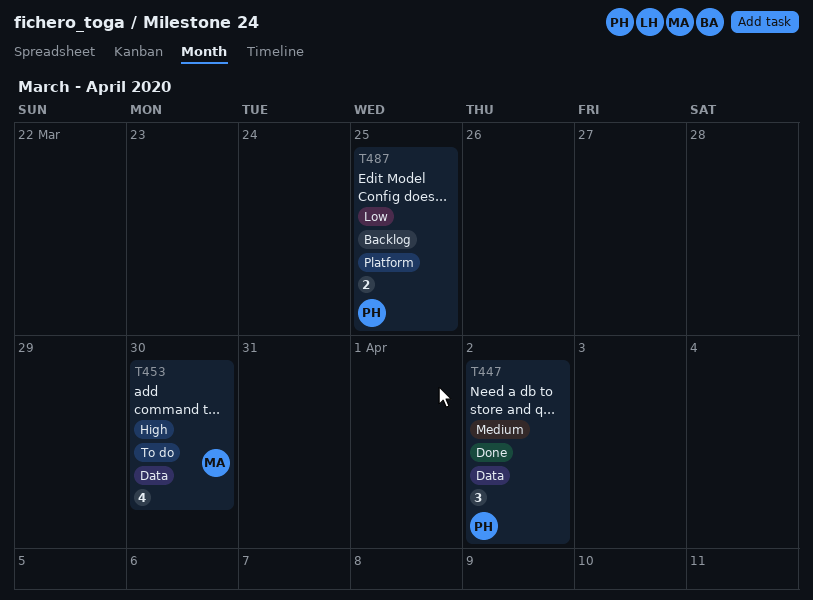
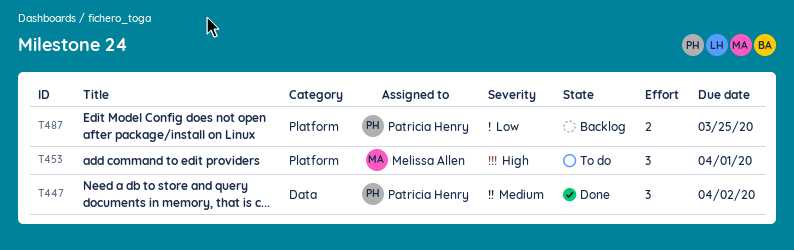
T453, label: Data -> Platform
T453, estimate: 4 -> 3
T453, due: Mar 30 -> Apr 1

